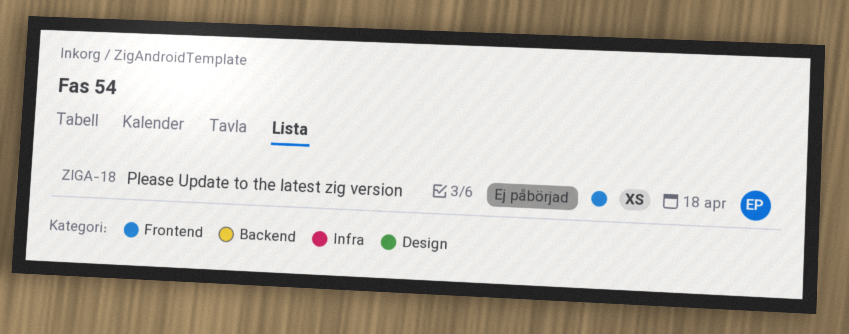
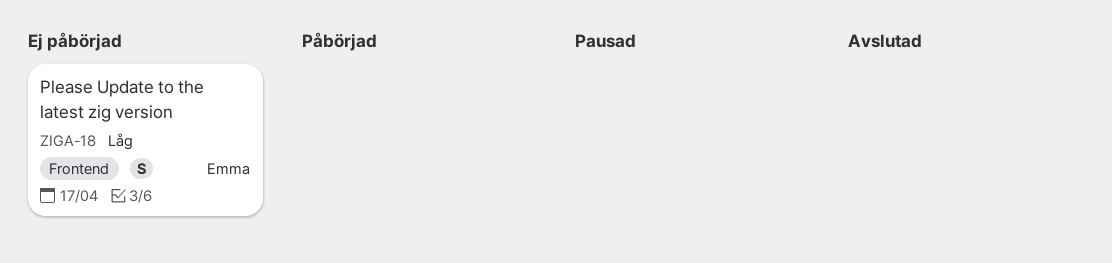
ZIGA-18, estimate: XS -> S
ZIGA-18, due: Apr 18 -> Apr 17

